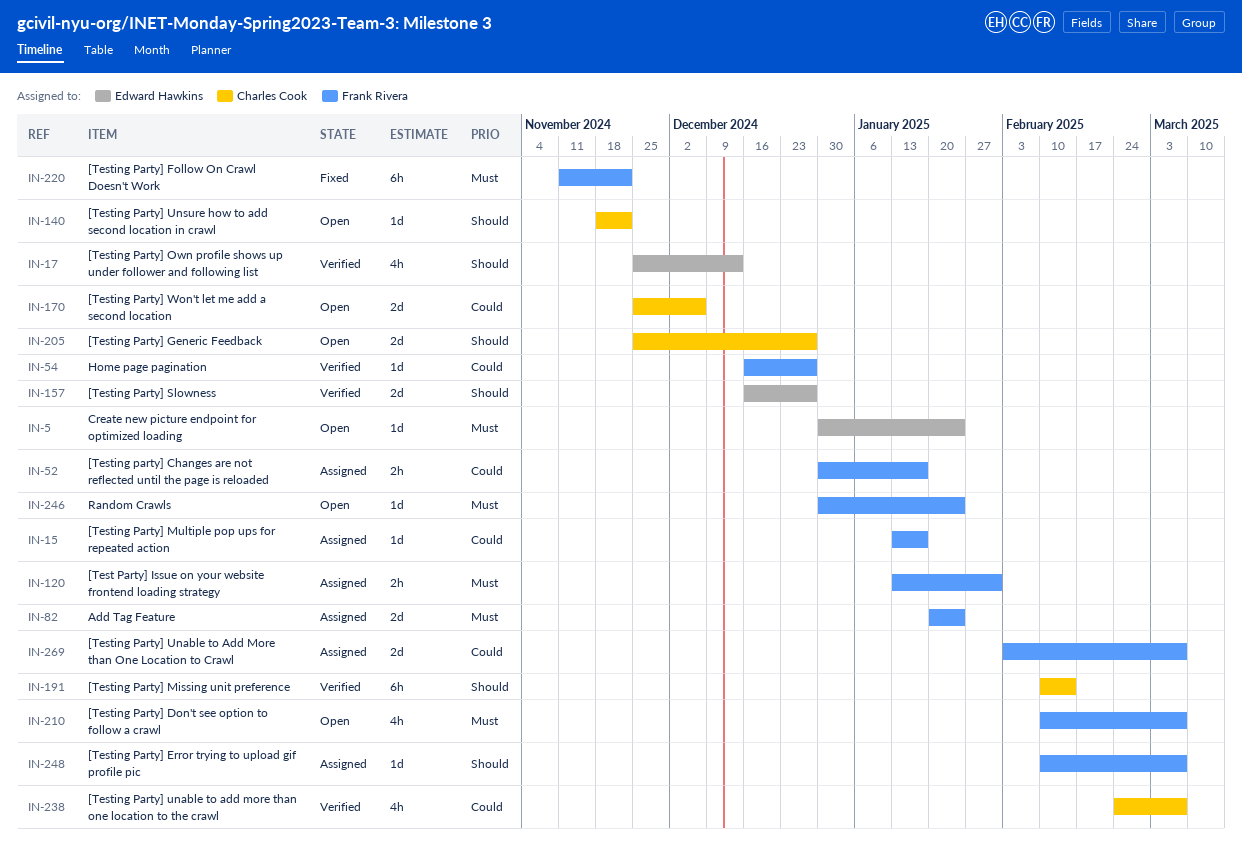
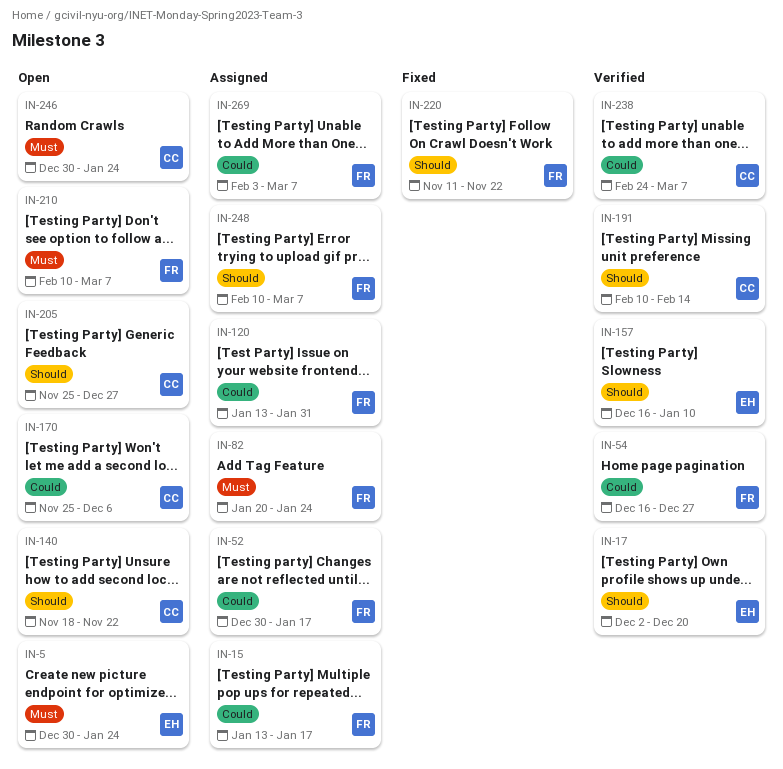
IN-17, start: Nov 25 -> Dec 2
IN-17, due: Dec 13 -> Dec 20
IN-120, priority: Must -> Could
IN-157, due: Dec 27 -> Jan 10
IN-220, priority: Must -> Should
IN-246, owner: Frank Rivera -> Charles Cook

